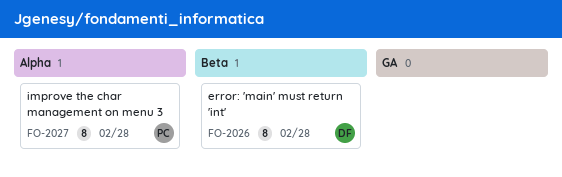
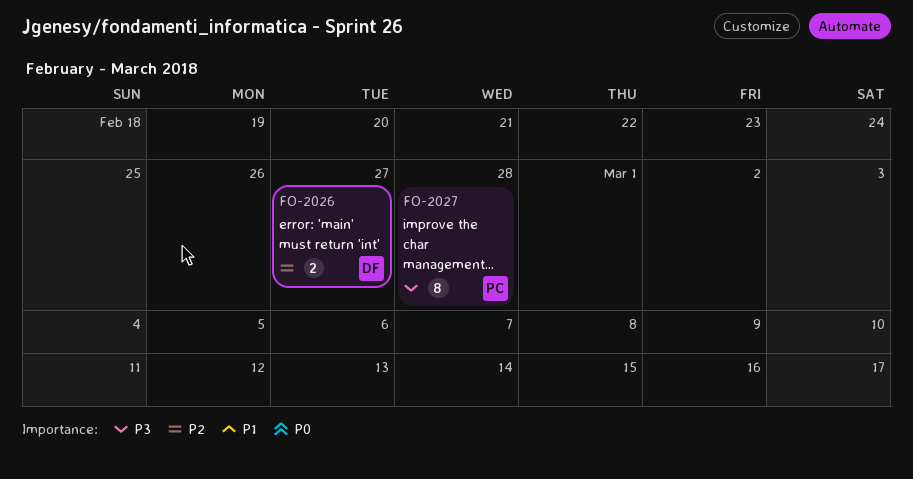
FO-2026, estimate: 8 -> 2
FO-2026, due: Feb 28 -> Feb 27

